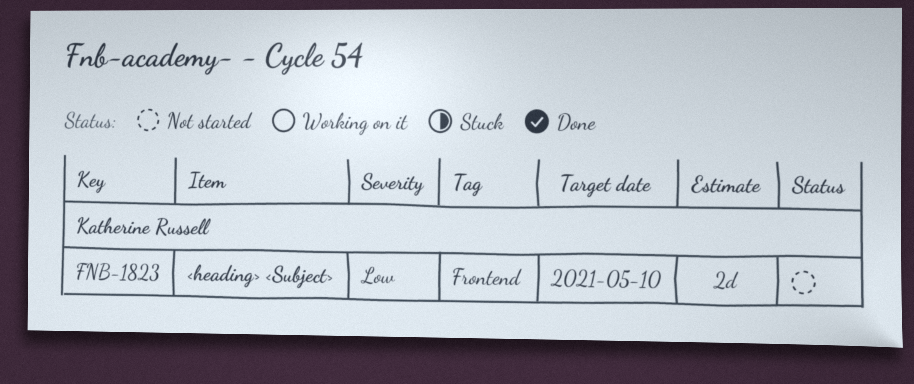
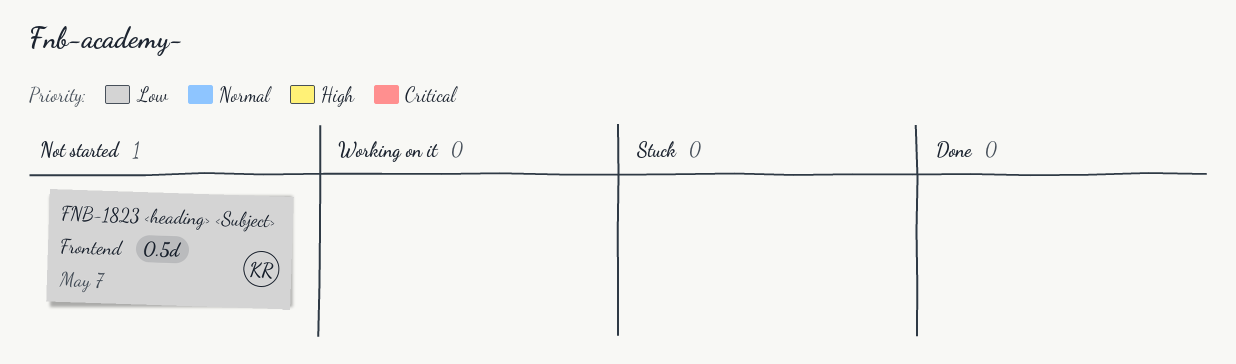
FNB-1823, estimate: 2d -> 0.5d
FNB-1823, due: May 10 -> May 7

